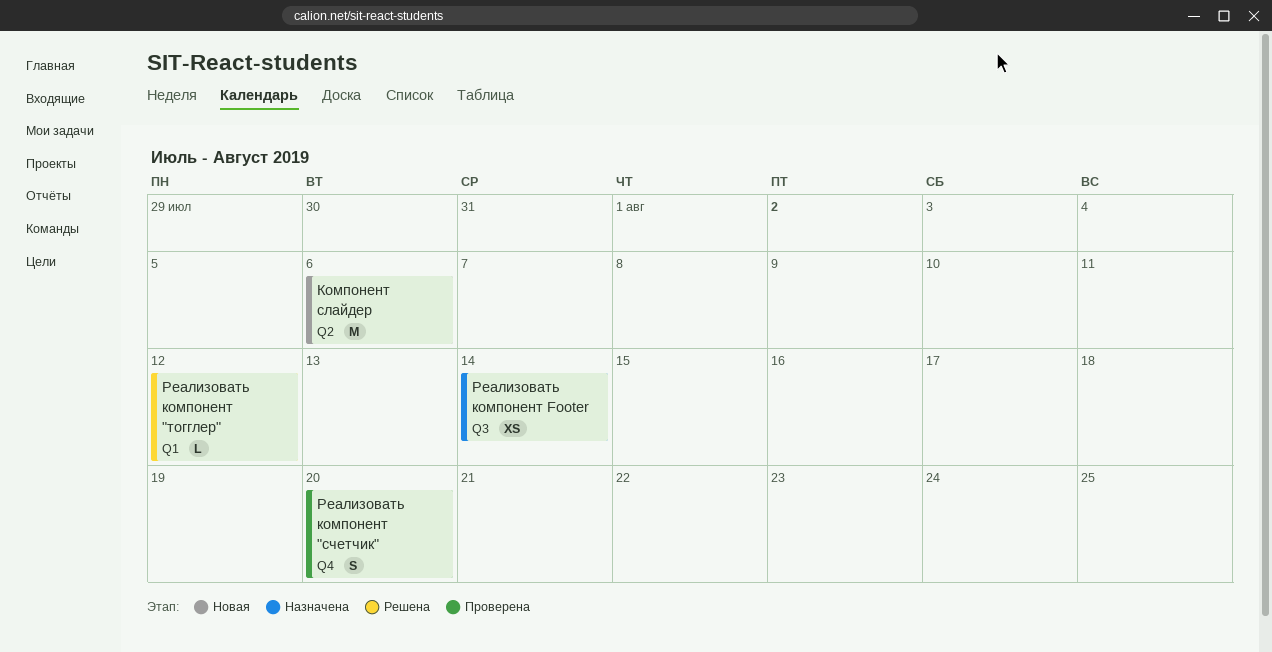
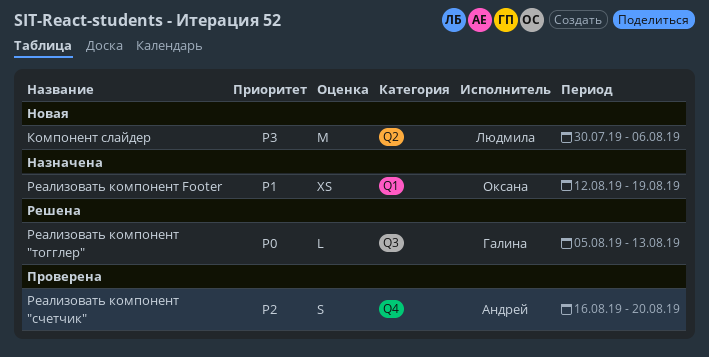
Реализовать компонент "тогглер", label: Q1 -> Q3
Реализовать компонент "тогглер", due: Aug 12 -> Aug 13
Реализовать компонент Footer, label: Q3 -> Q1
Реализовать компонент Footer, due: Aug 14 -> Aug 19

